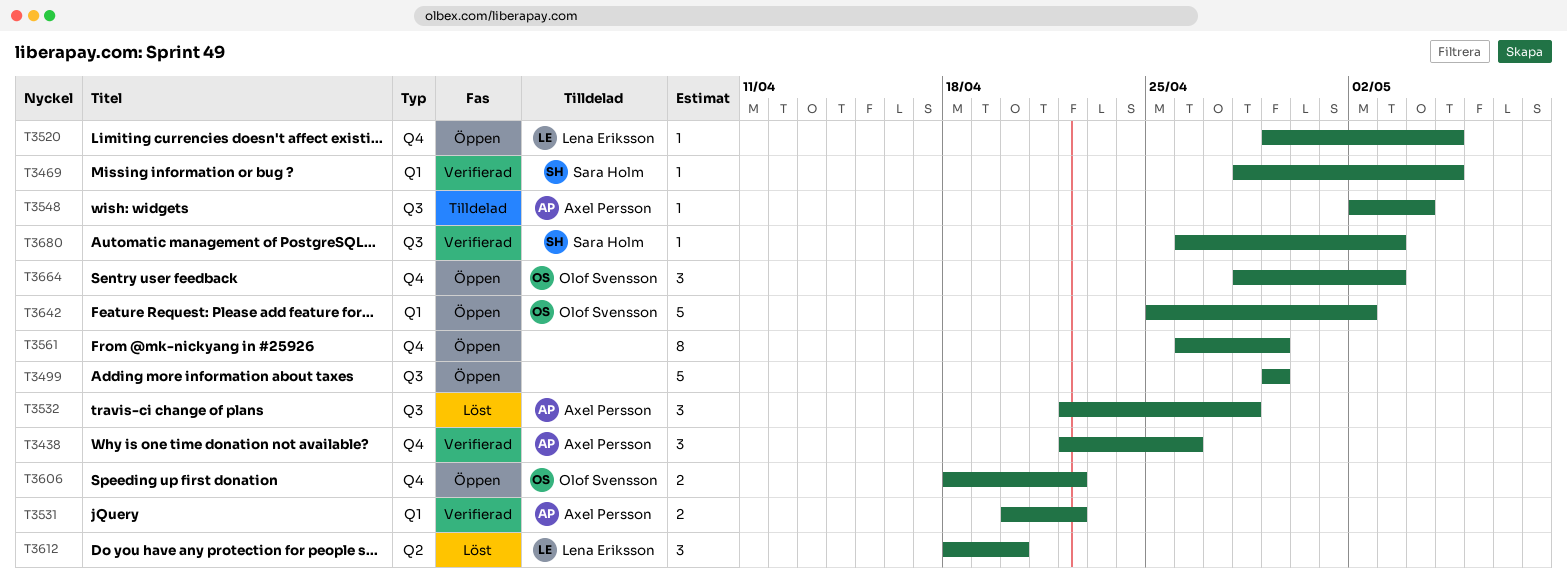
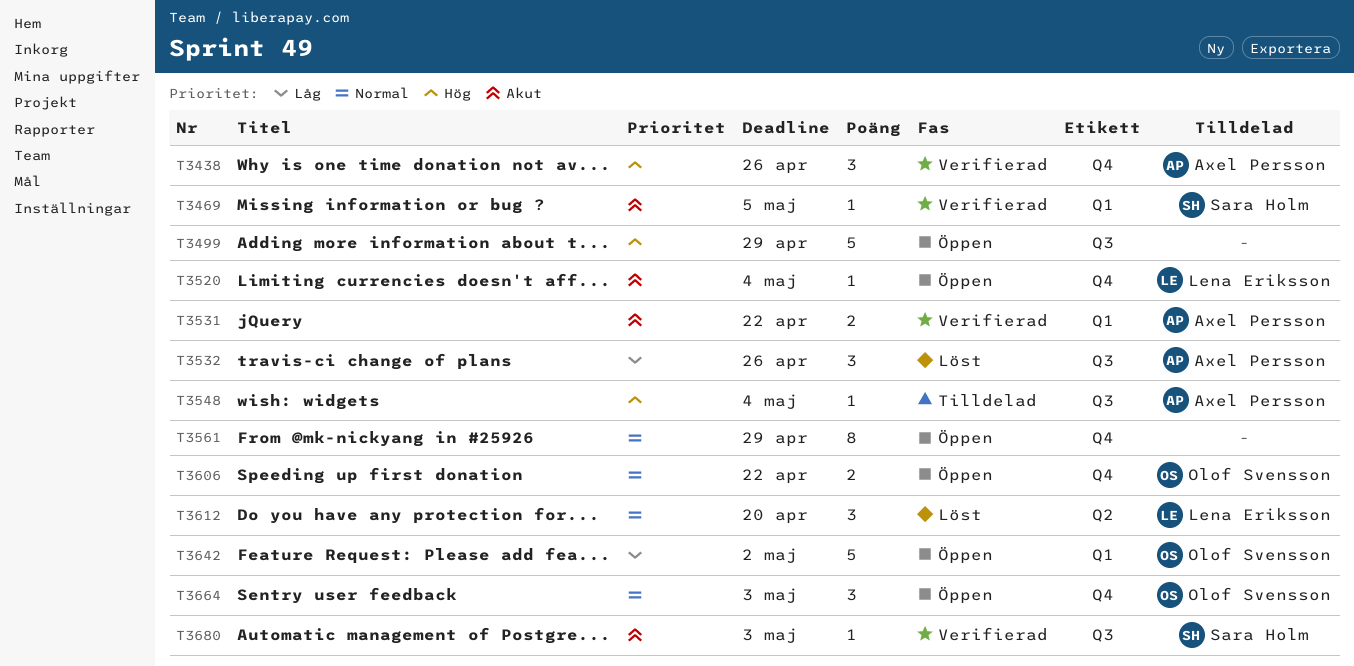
T3520, due: May 5 -> May 4
T3532, due: Apr 28 -> Apr 26

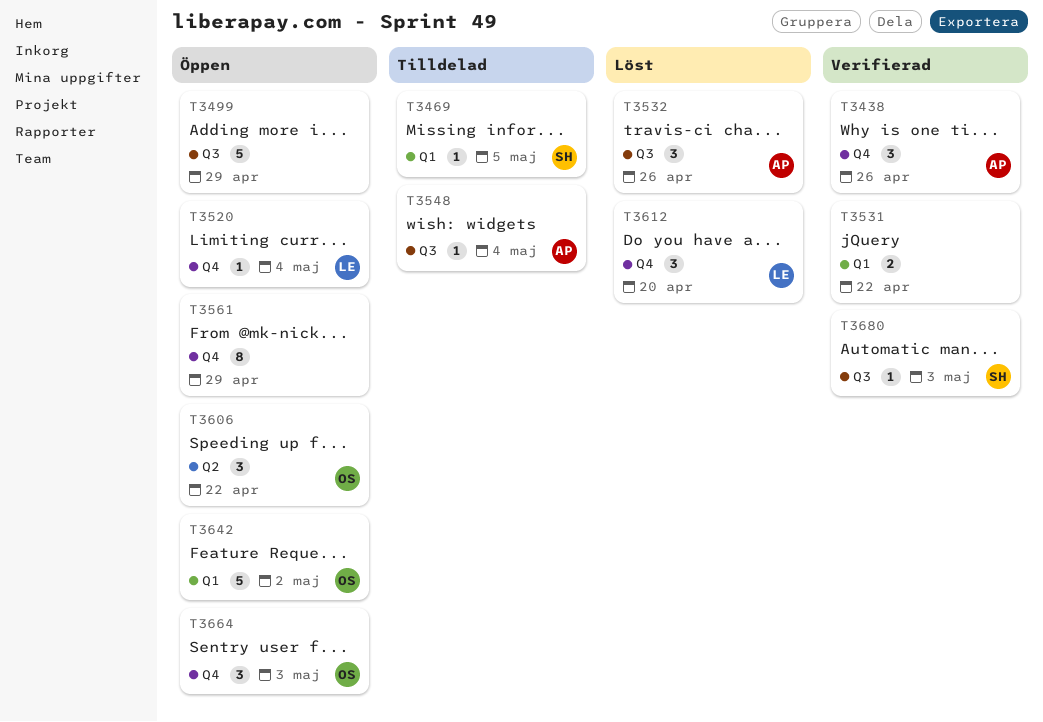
T3469, status: Verifierad -> Tilldelad
T3531, owner: Axel Persson -> none
T3606, label: Q4 -> Q2
T3606, estimate: 2 -> 3
T3612, label: Q2 -> Q4

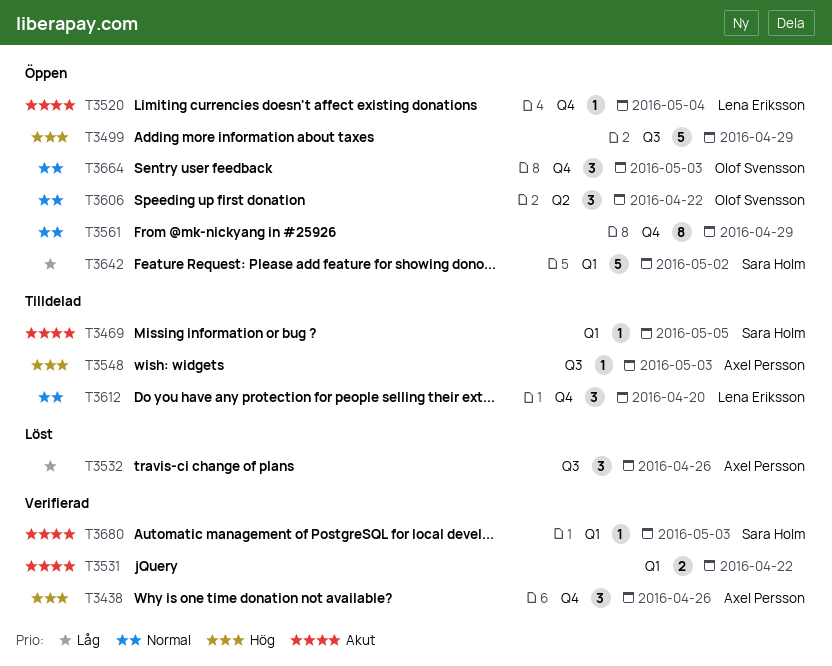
T3548, due: May 4 -> May 3
T3612, status: Löst -> Tilldelad
T3642, owner: Olof Svensson -> Sara Holm
T3680, label: Q3 -> Q1

